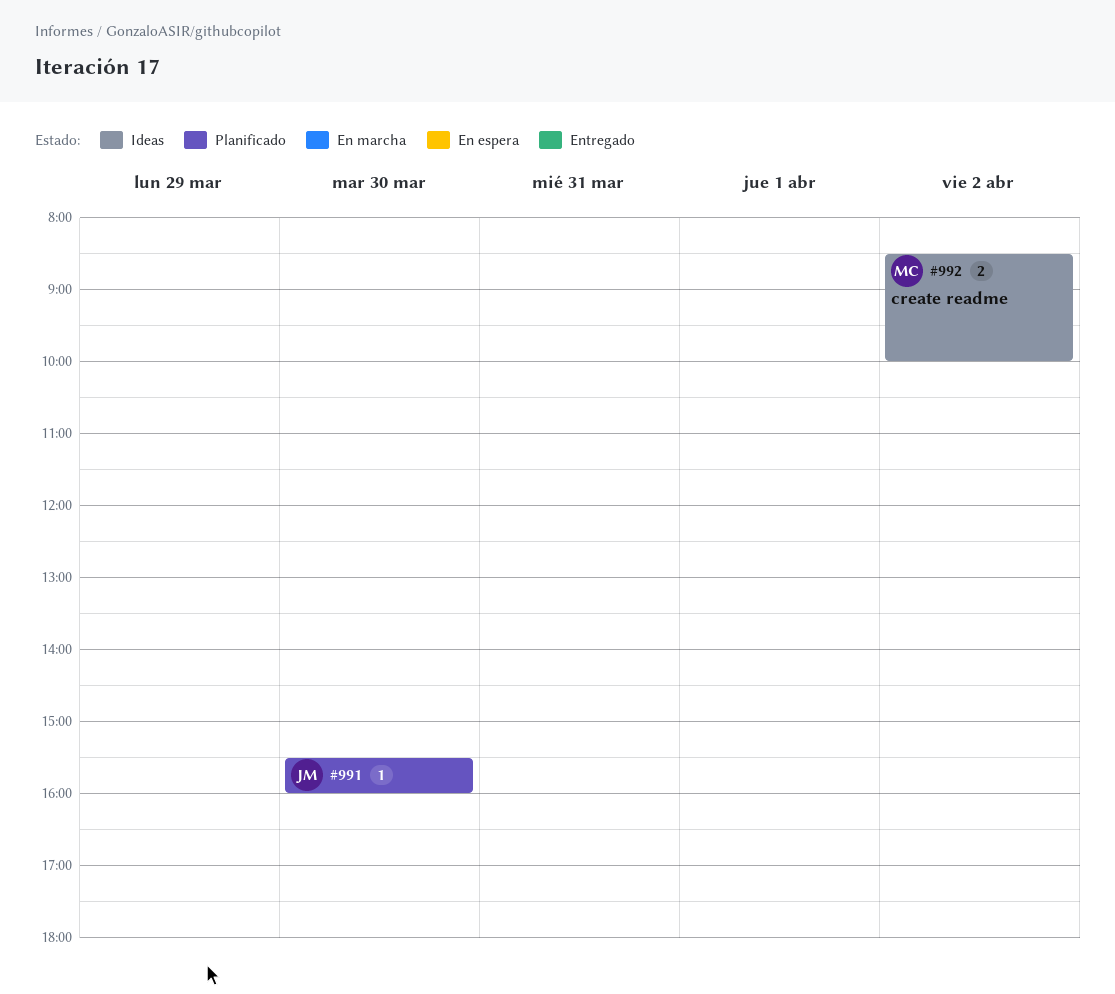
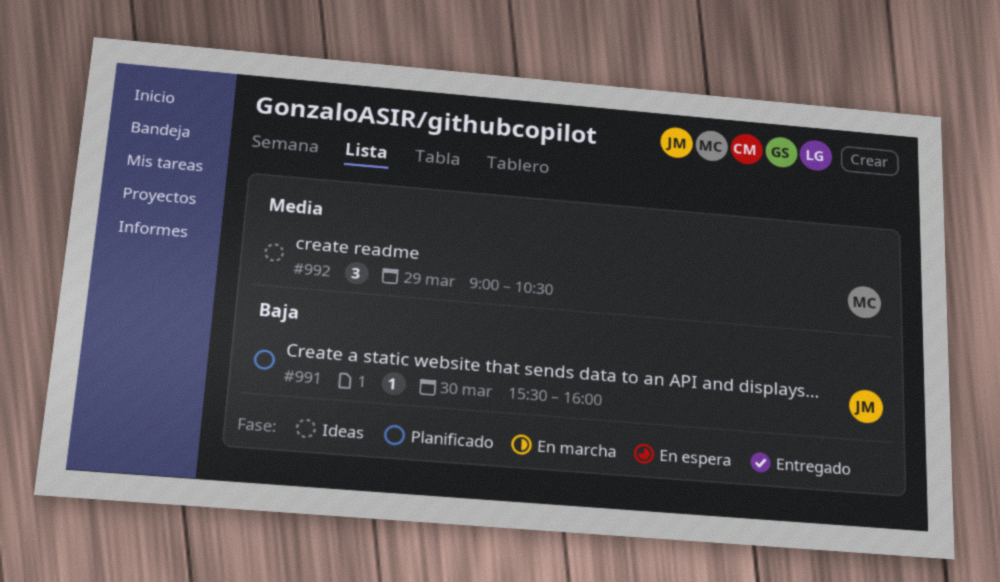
#992, estimate: 2 -> 3
#992, day: Apr 2 -> Mar 29
#992, begins: 08:30 -> 09:00
#992, ends: 10:00 -> 10:30

